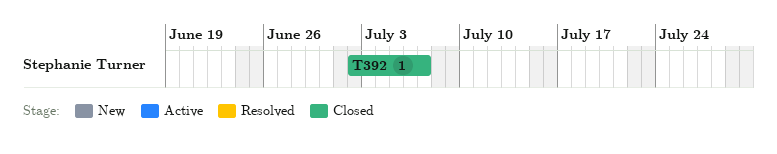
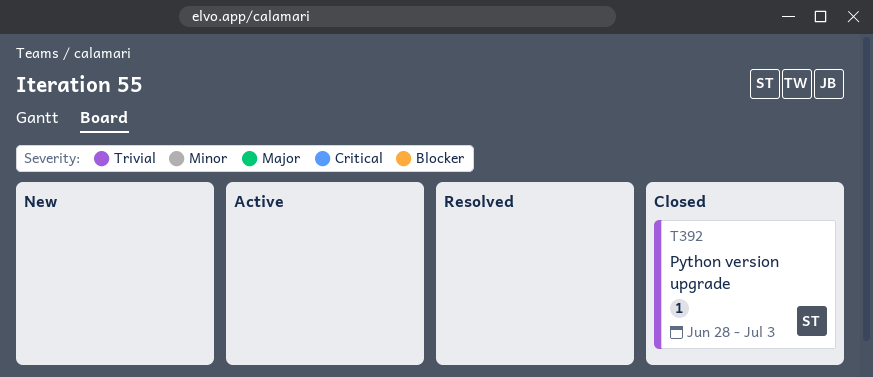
T392, start: Jul 2 -> Jun 28
T392, due: Jul 7 -> Jul 3

